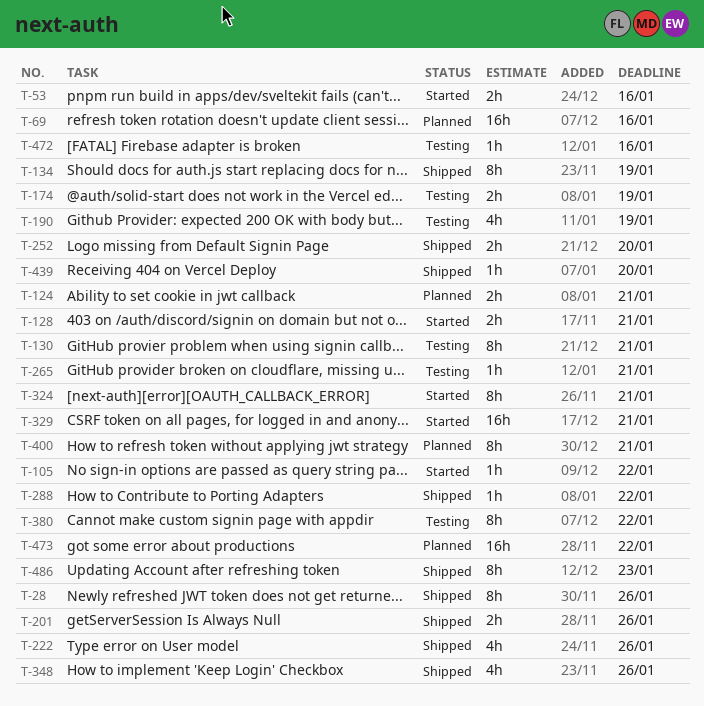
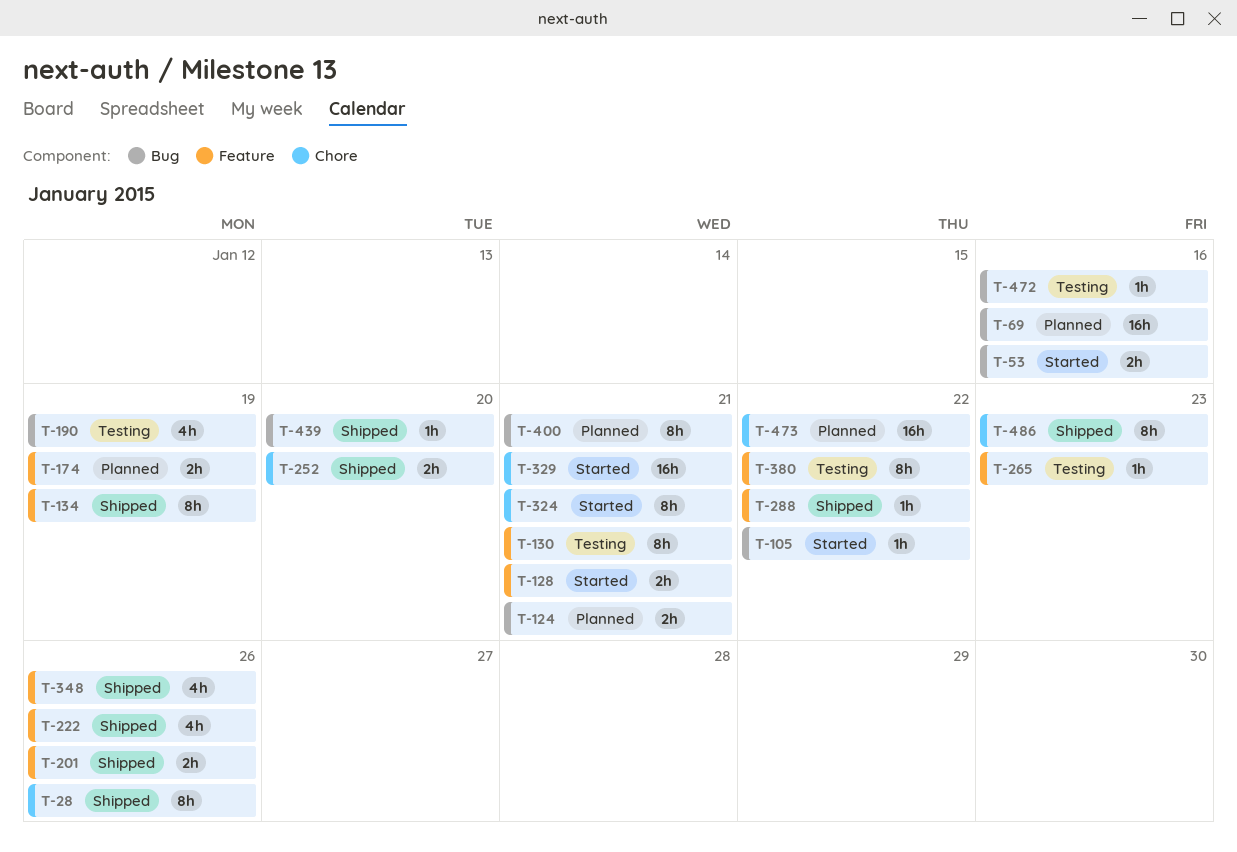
T-174, status: Testing -> Planned
T-265, due: Jan 21 -> Jan 23

